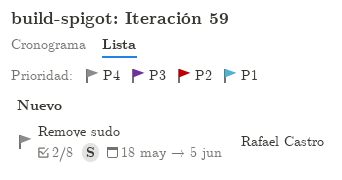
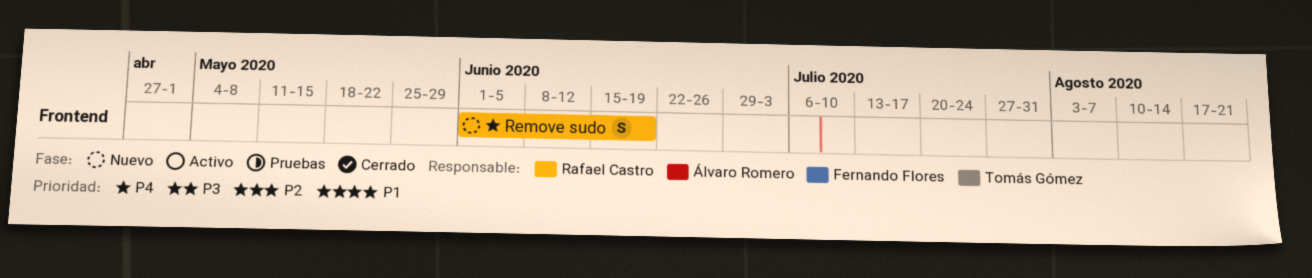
Remove sudo, start: May 18 -> Jun 1
Remove sudo, due: Jun 5 -> Jun 19

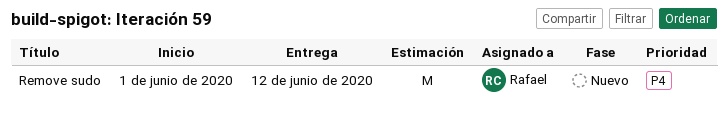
Remove sudo, estimate: S -> M
Remove sudo, due: Jun 19 -> Jun 12

